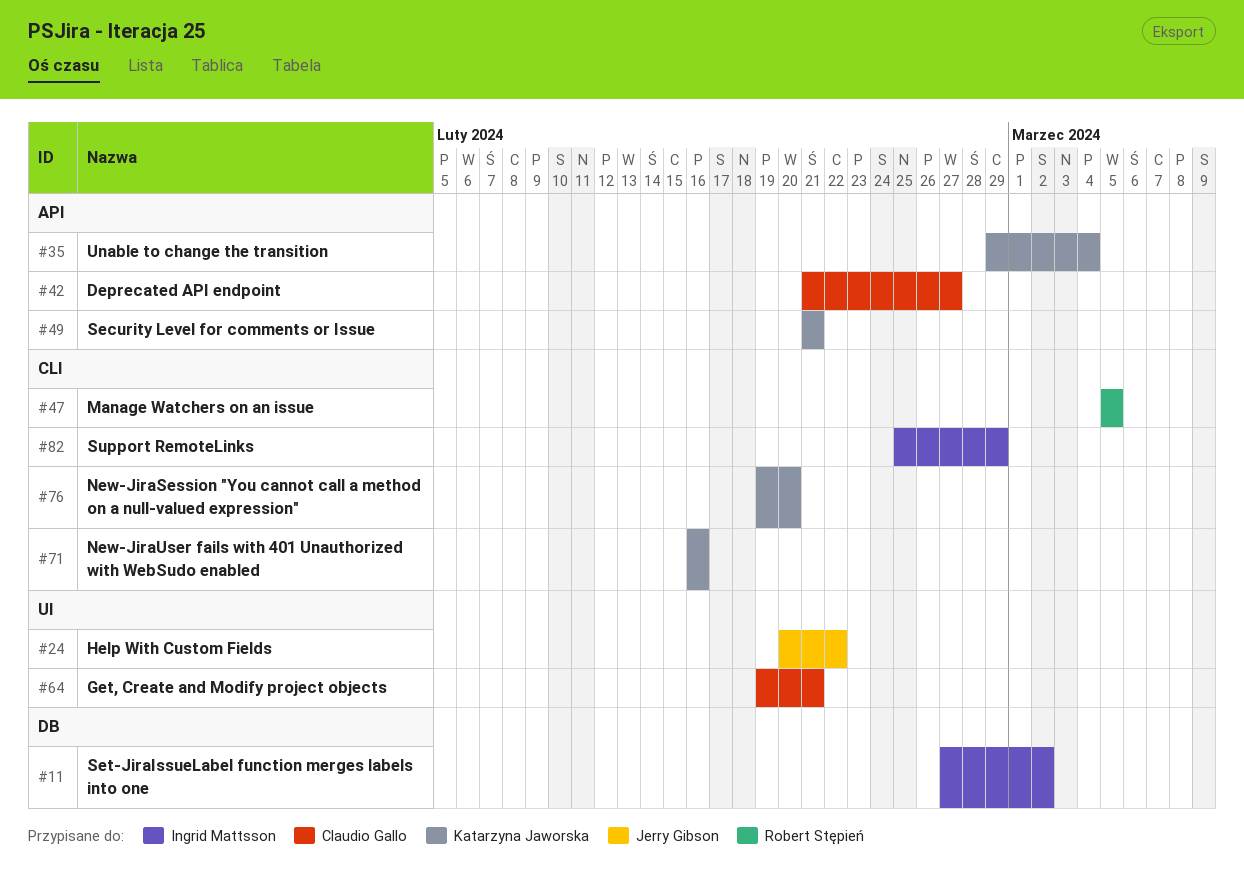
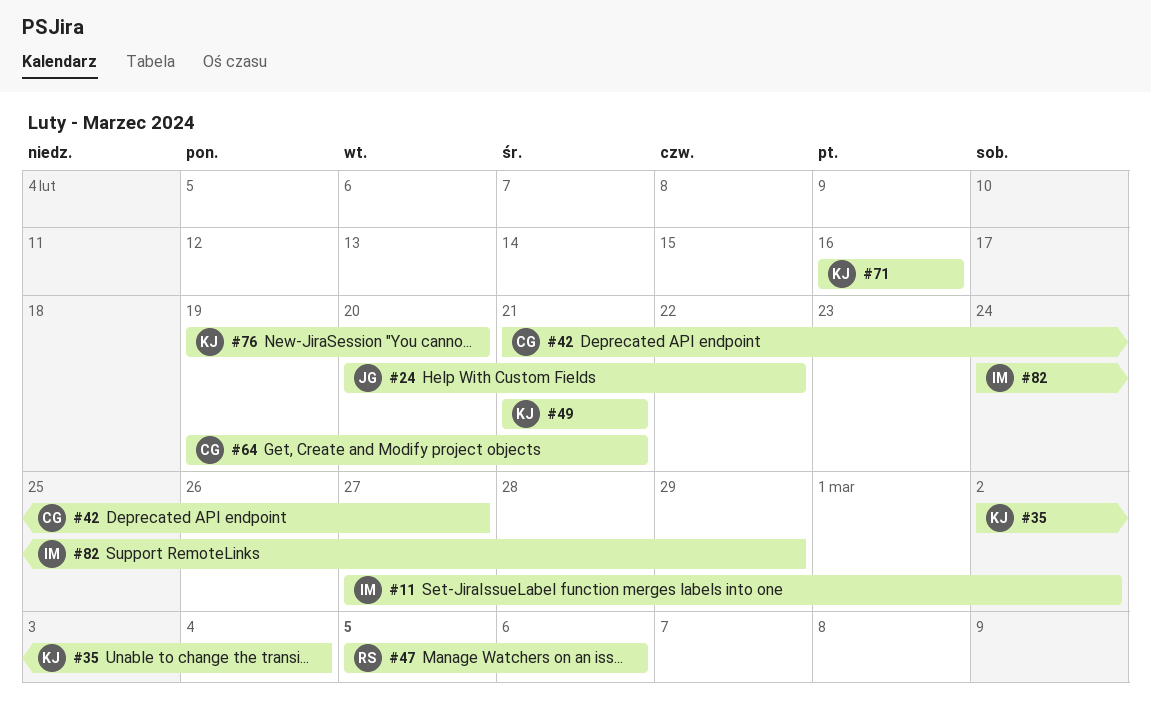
#35, start: Feb 29 -> Mar 2
#47, due: Mar 5 -> Mar 6
#82, start: Feb 25 -> Feb 24

